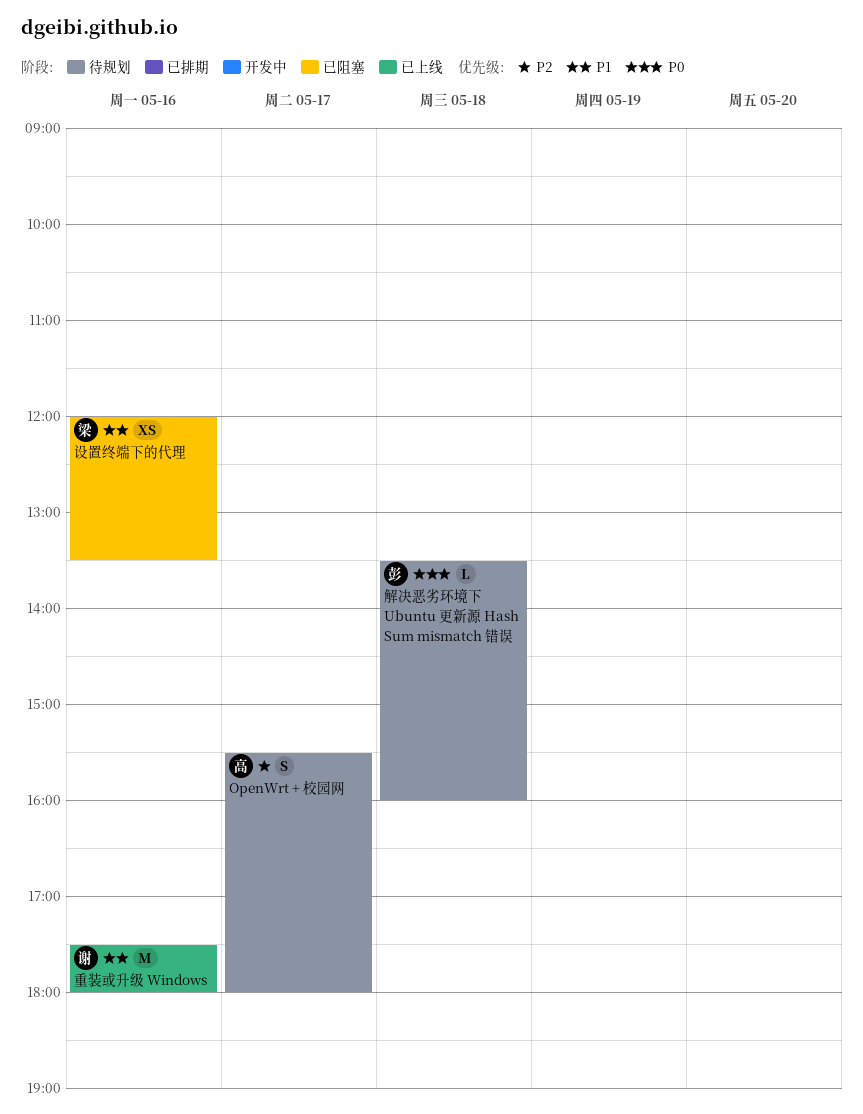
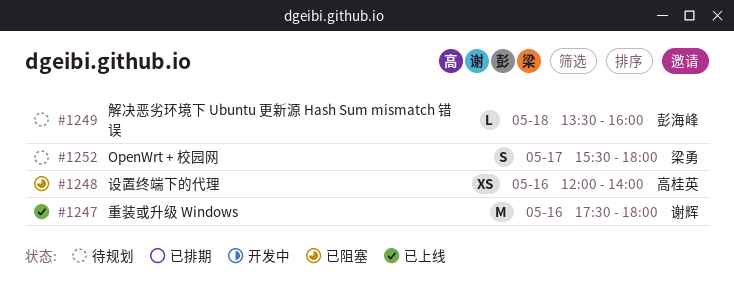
OpenWrt + 校园网, owner: 高桂英 -> 梁勇
设置终端下的代理, owner: 梁勇 -> 高桂英
设置终端下的代理, ends: 13:30 -> 14:00

